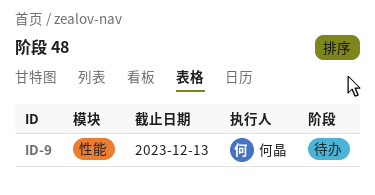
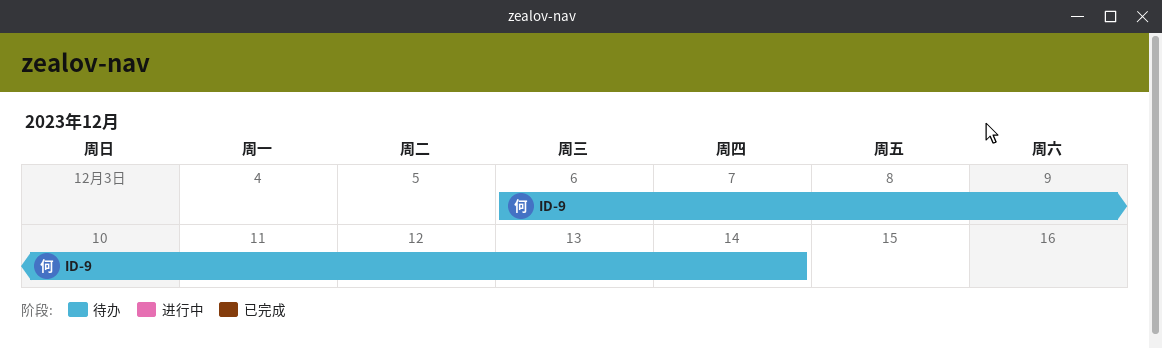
ID-9, due: Dec 13 -> Dec 14

